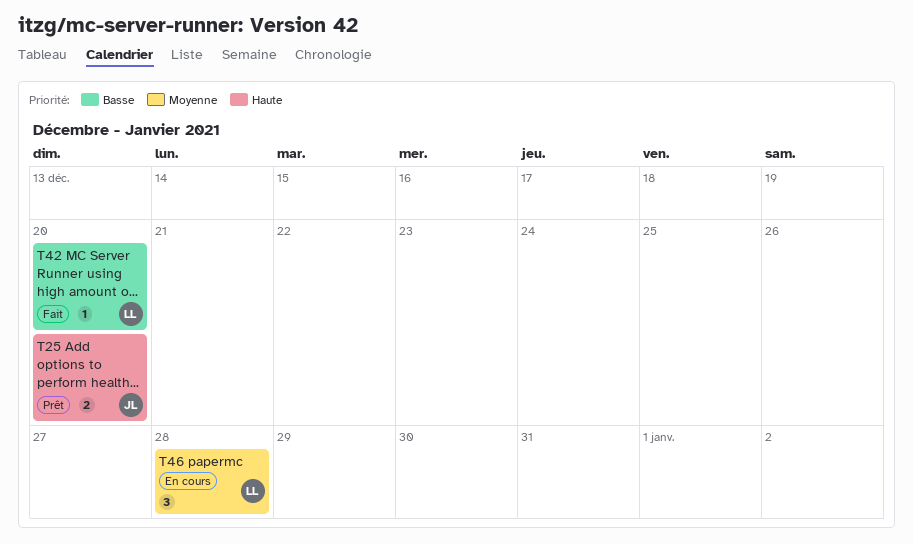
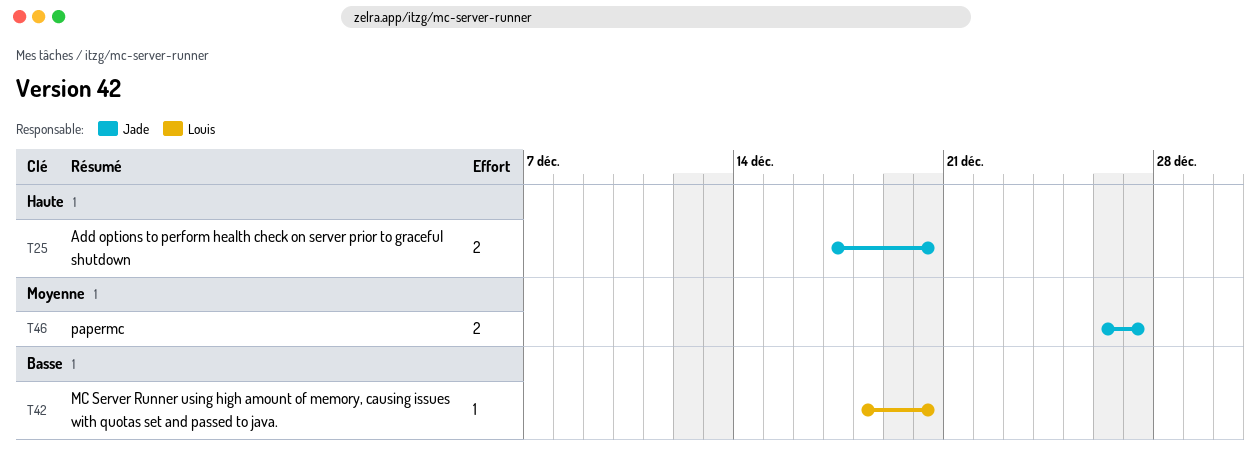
T46, owner: Louis -> Jade
T46, estimate: 3 -> 2
T46, due: Dec 28 -> Dec 27

